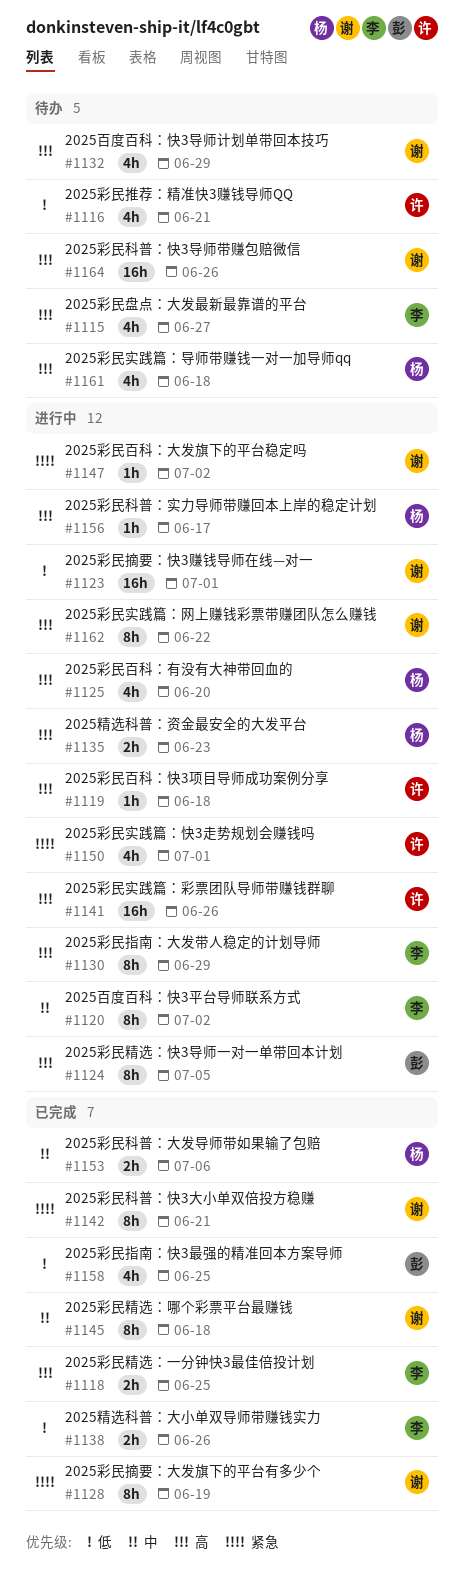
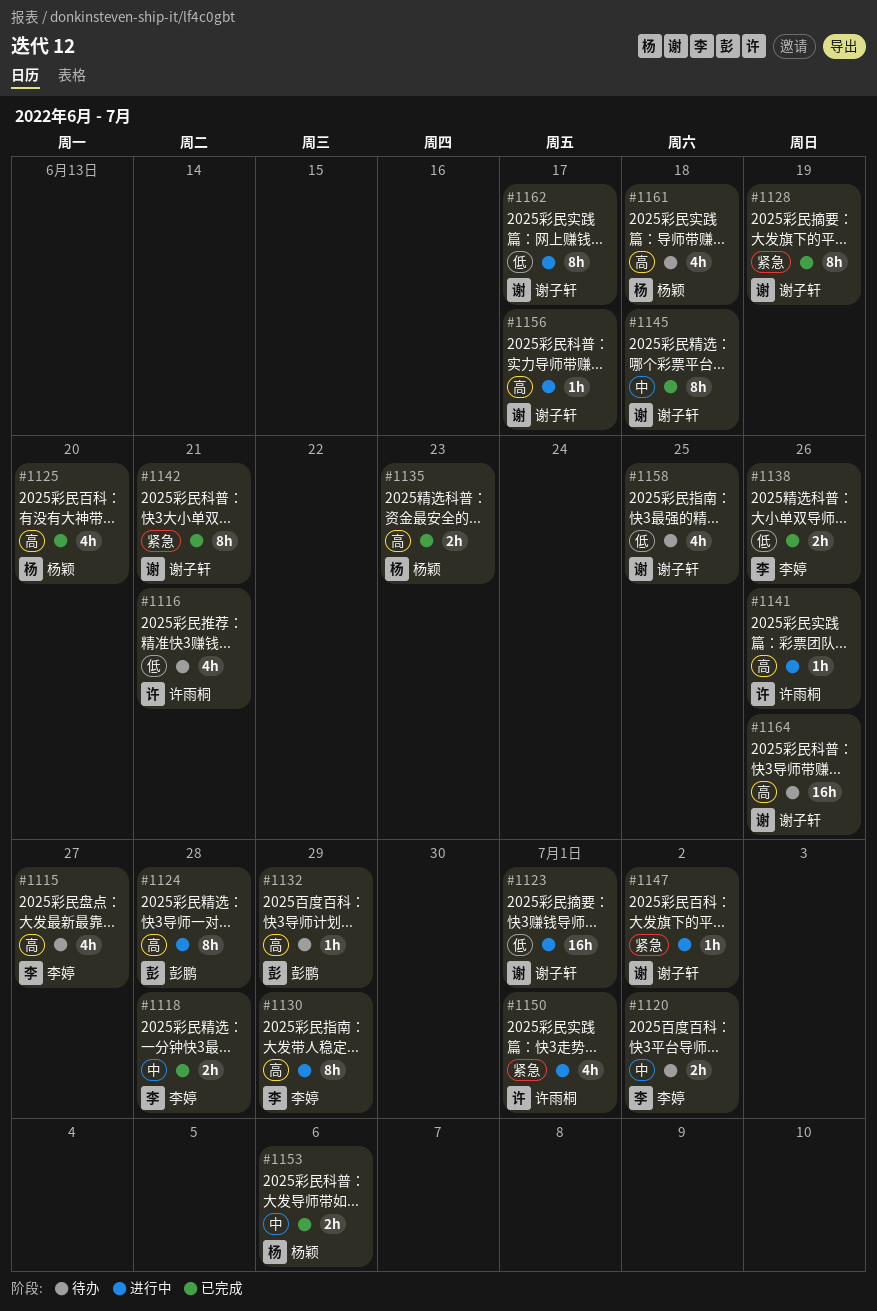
#1118, priority: 高 -> 中
#1118, due: Jun 25 -> Jun 28
#1119: present -> none
#1120, status: 进行中 -> 待办
#1120, estimate: 8h -> 2h
#1124, due: Jul 5 -> Jun 28
#1125, status: 进行中 -> 已完成
#1132, owner: 谢子轩 -> 彭鹏
#1132, estimate: 4h -> 1h
#1135, status: 进行中 -> 已完成
#1141, estimate: 16h -> 1h
#1156, owner: 杨颖 -> 谢子轩
#1158, status: 已完成 -> 待办
#1158, owner: 彭鹏 -> 谢子轩
#1162, priority: 高 -> 低
#1162, due: Jun 22 -> Jun 17

